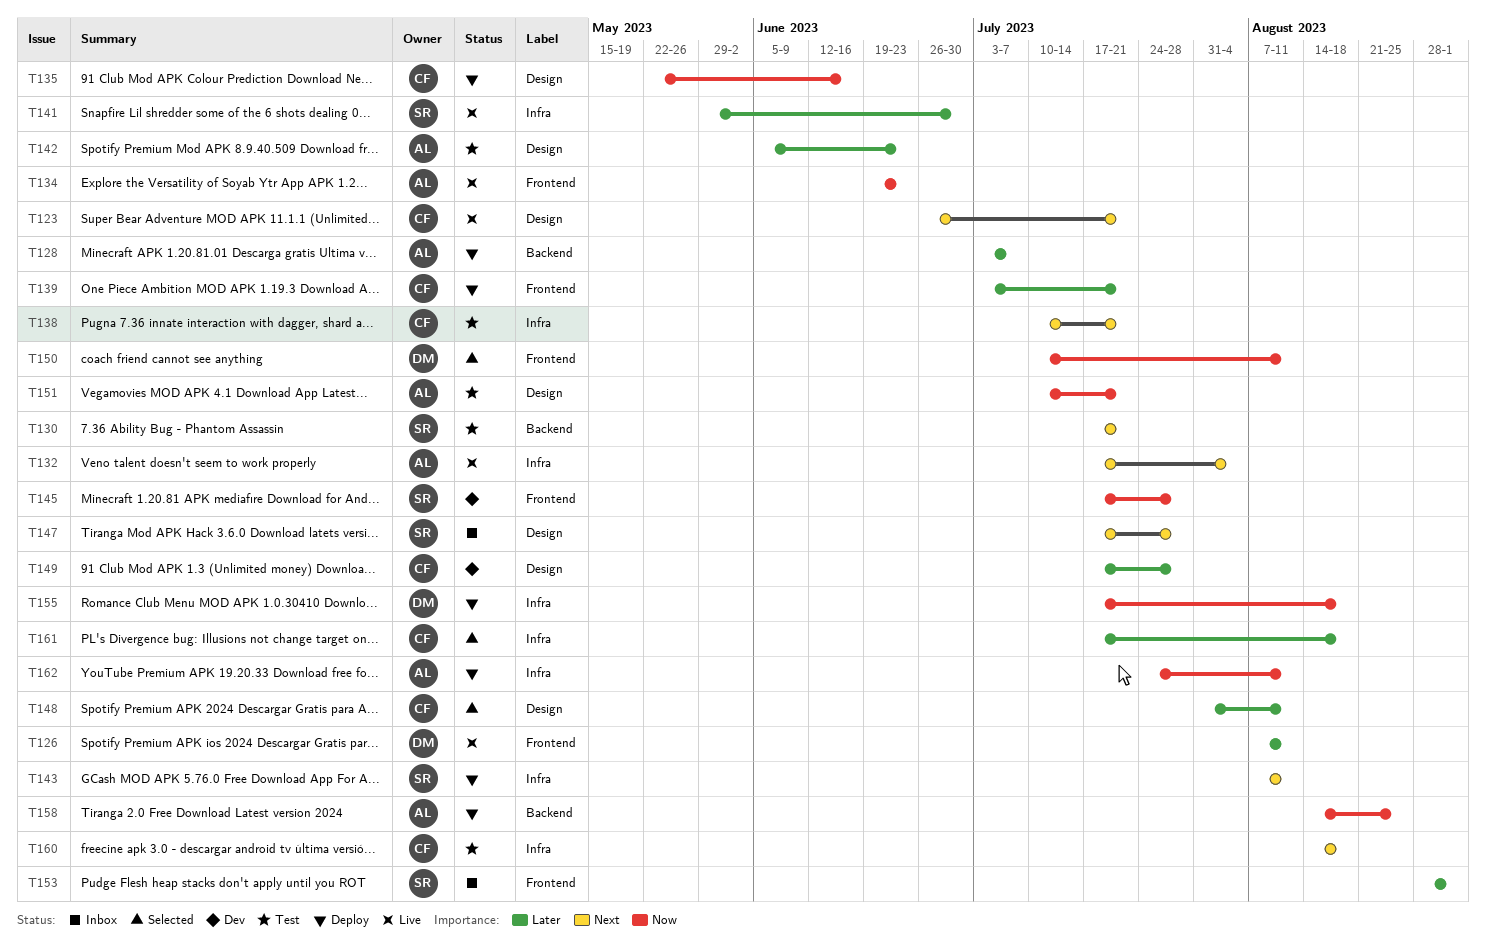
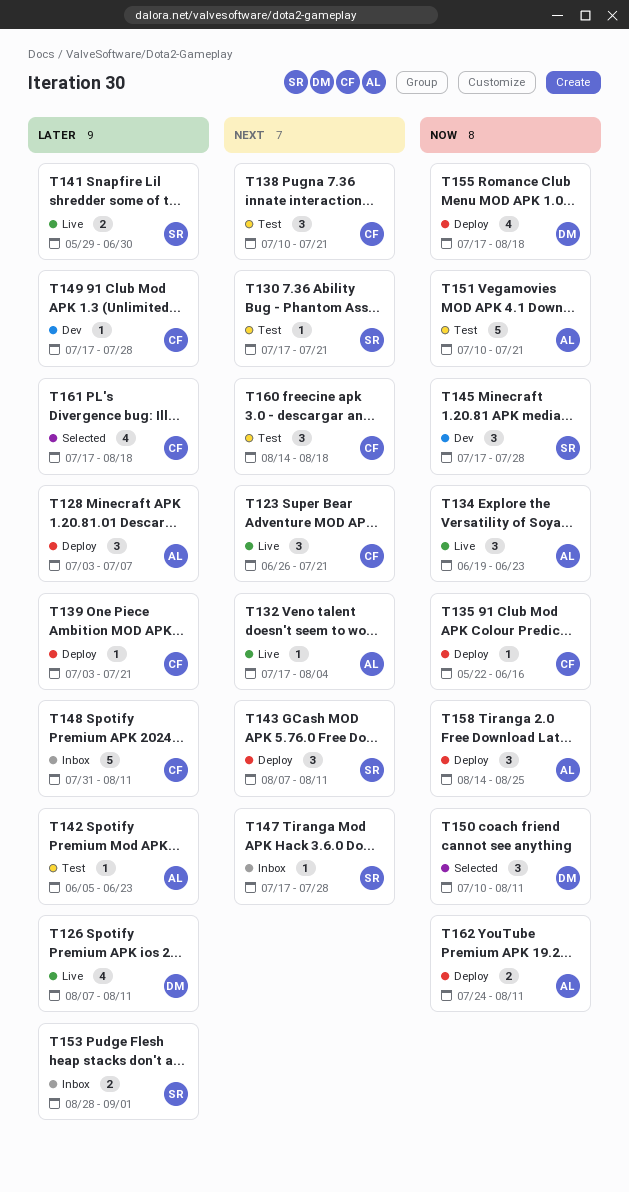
T148, status: Selected -> Inbox

